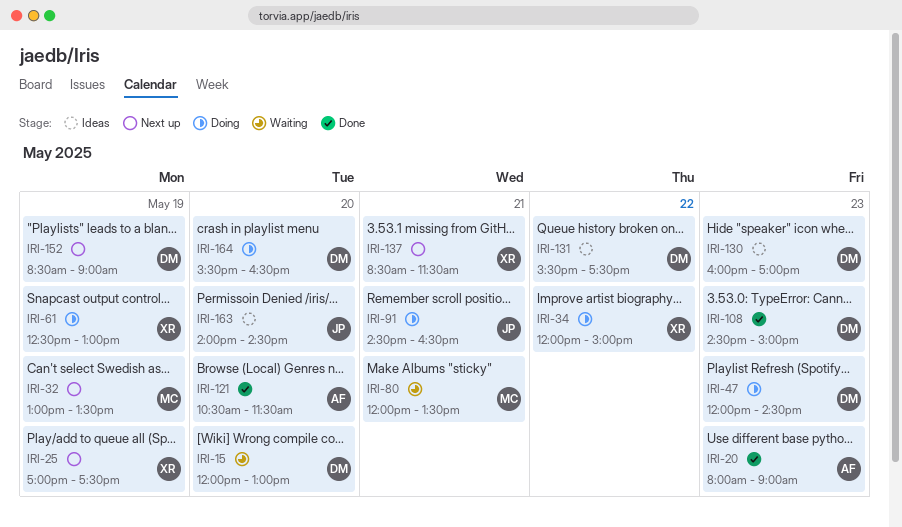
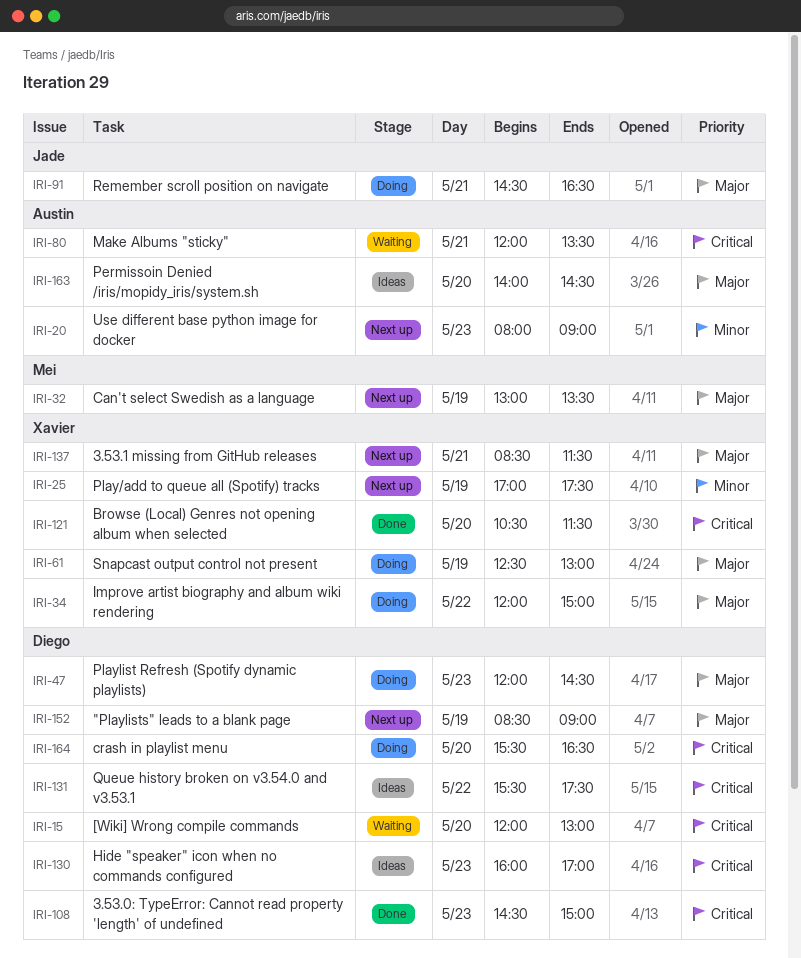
IRI-20, status: Done -> Next up
IRI-80, owner: Mei -> Austin
IRI-121, owner: Austin -> Xavier
IRI-163, owner: Jade -> Austin

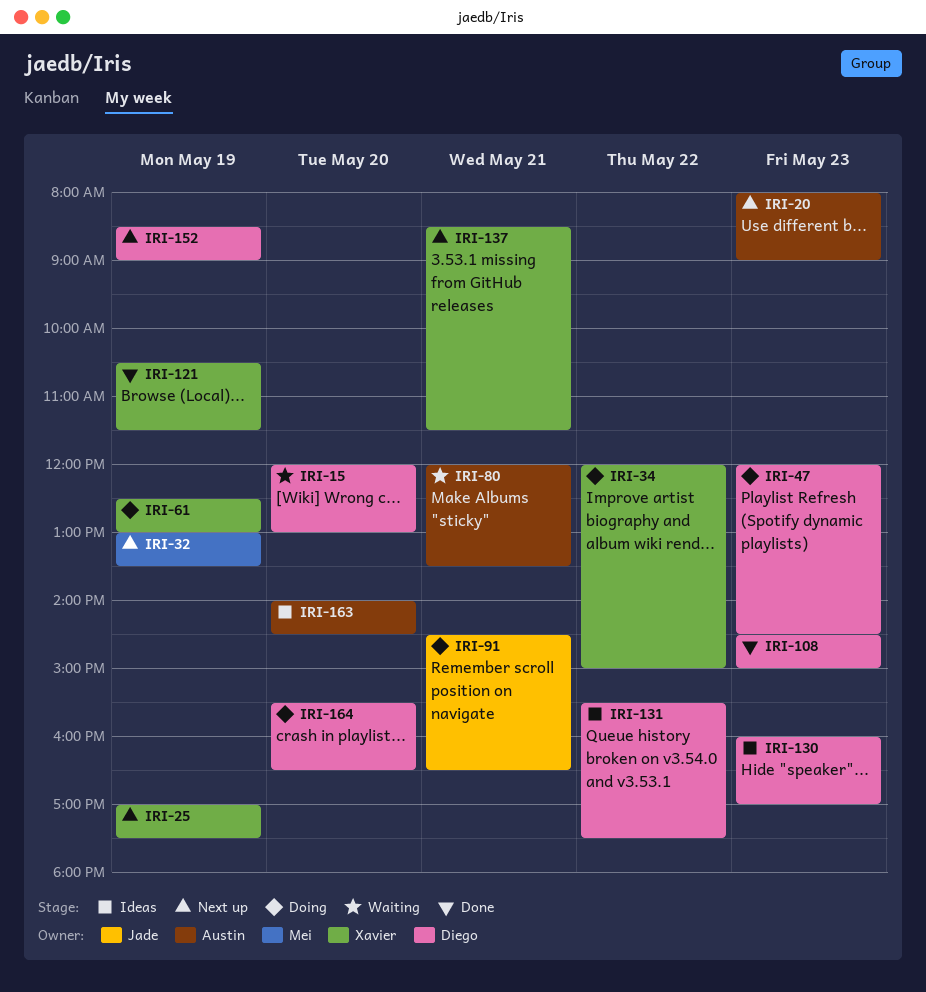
IRI-121, day: May 20 -> May 19

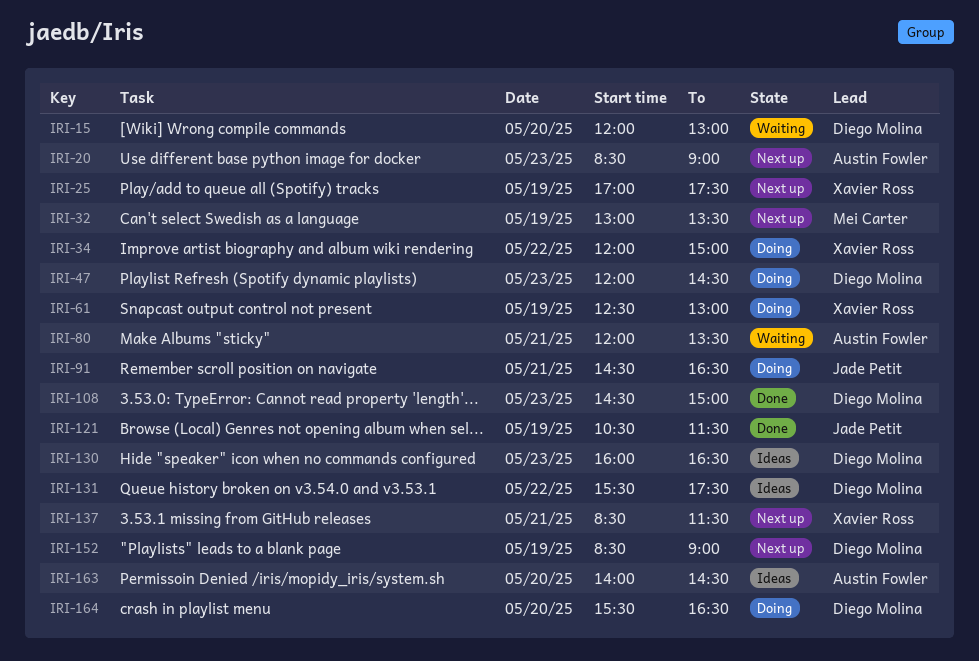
IRI-20, begins: 08:00 -> 08:30
IRI-121, owner: Xavier Ross -> Jade Petit
IRI-130, ends: 17:00 -> 16:30

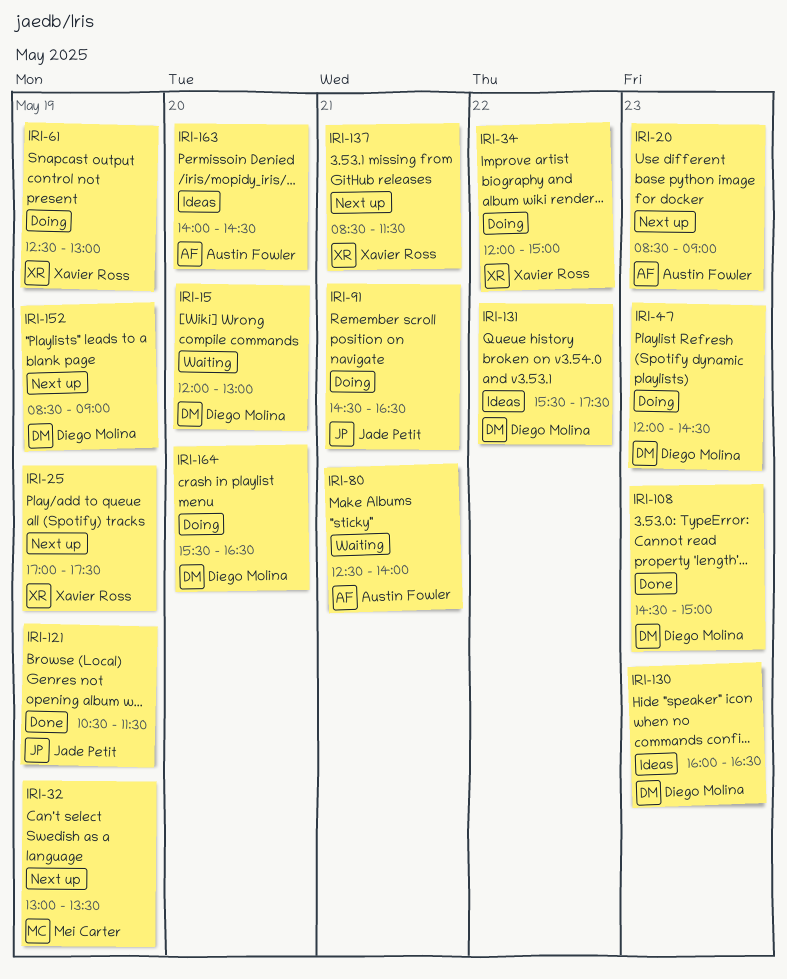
IRI-80, begins: 12:00 -> 12:30
IRI-80, ends: 13:30 -> 14:00

